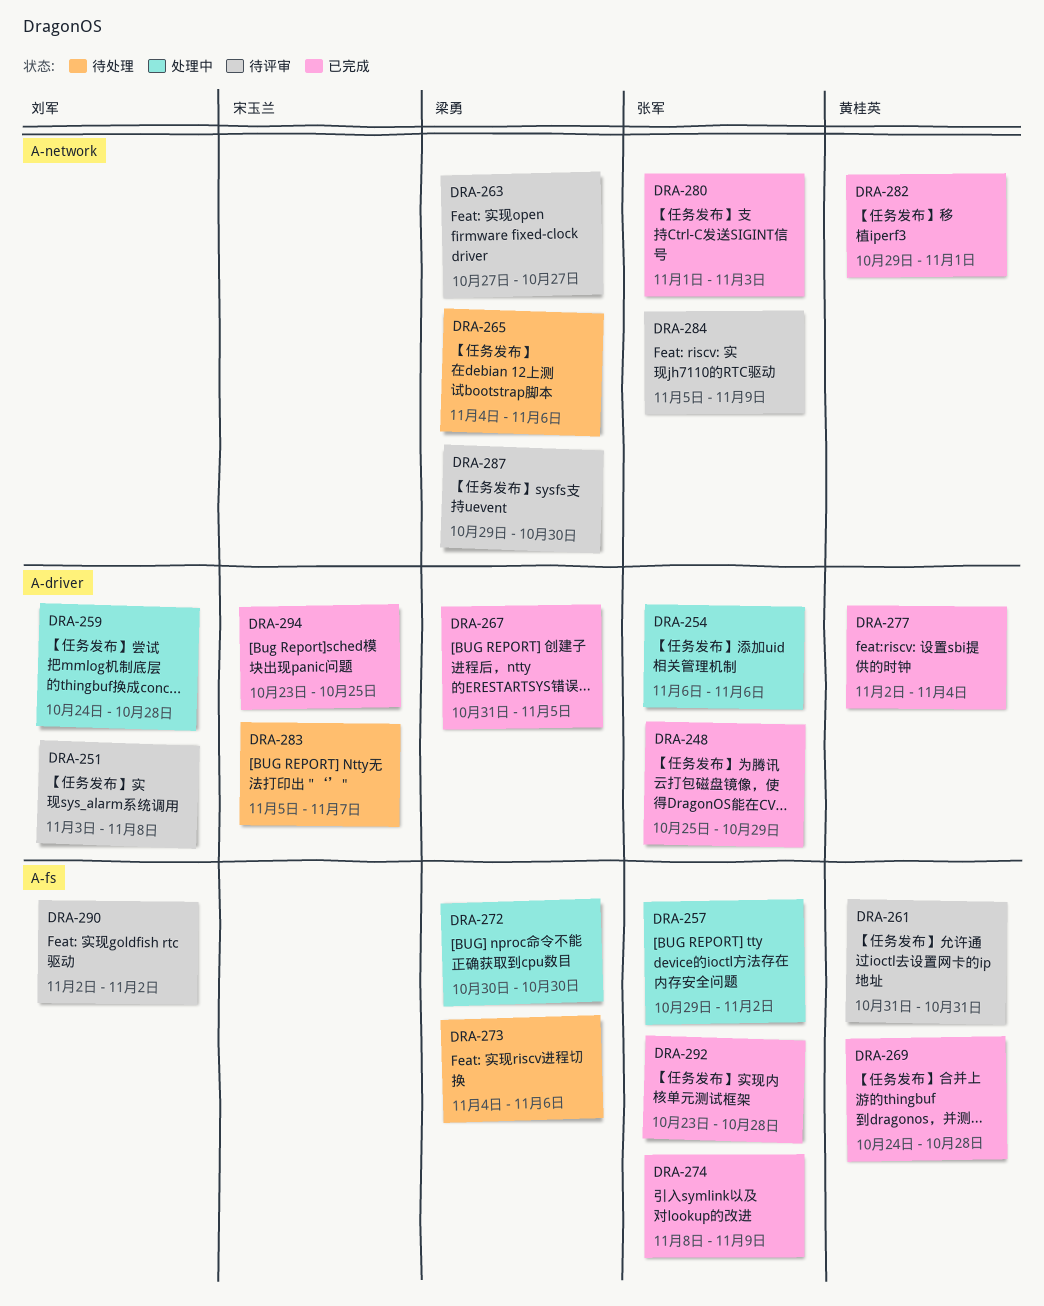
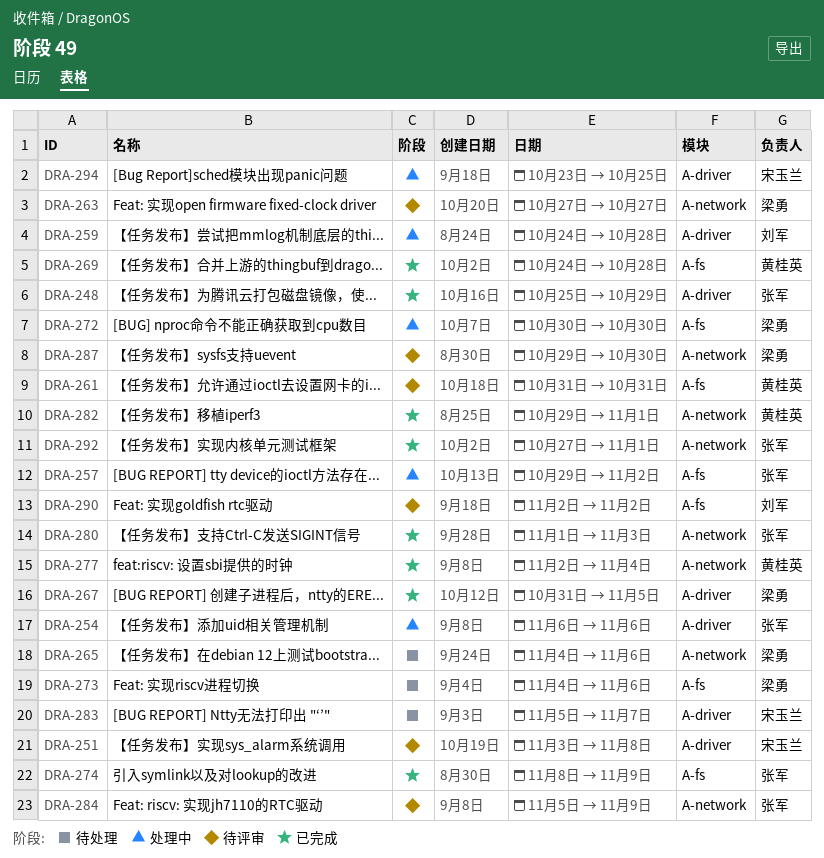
DRA-251, owner: 刘军 -> 宋玉兰
DRA-277, label: A-driver -> A-network
DRA-292, label: A-fs -> A-network
DRA-292, start: Oct 23 -> Oct 27
DRA-292, due: Oct 28 -> Nov 1
DRA-294, status: 已完成 -> 处理中

